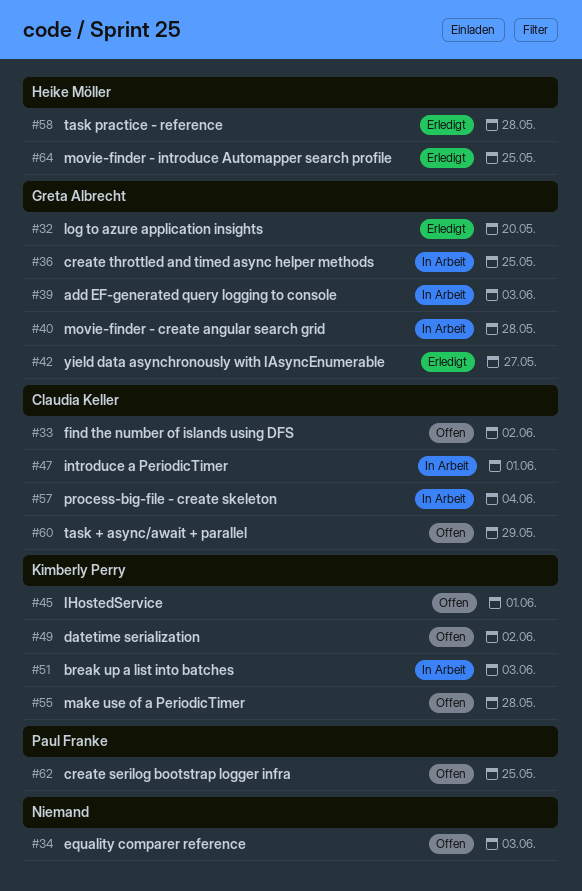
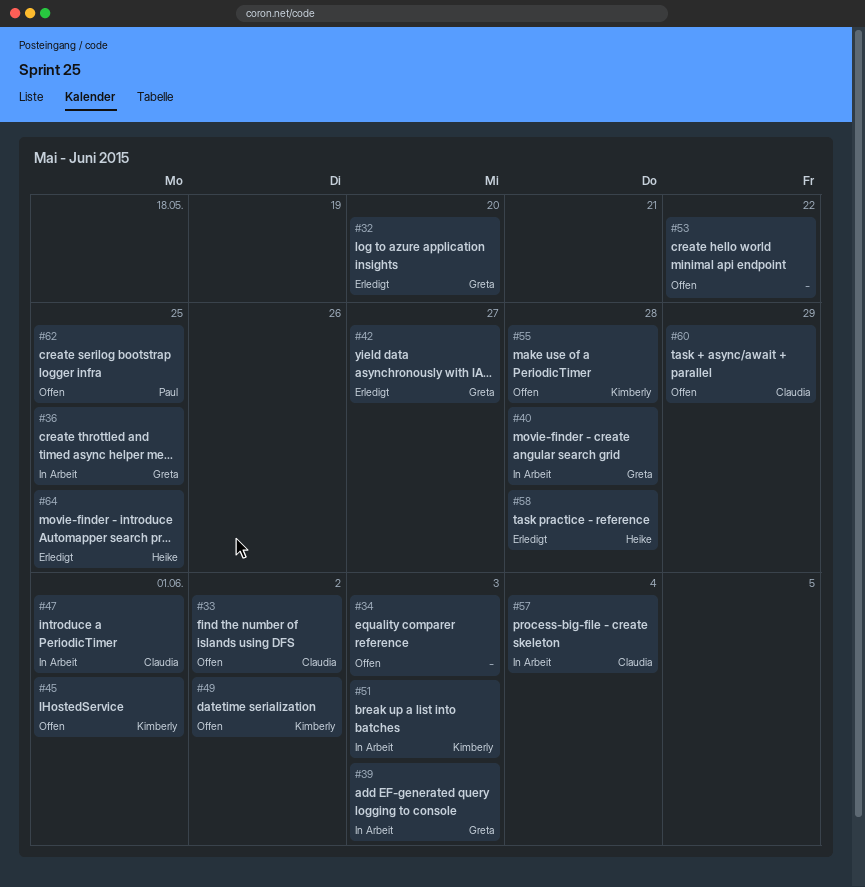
#53: none -> present

